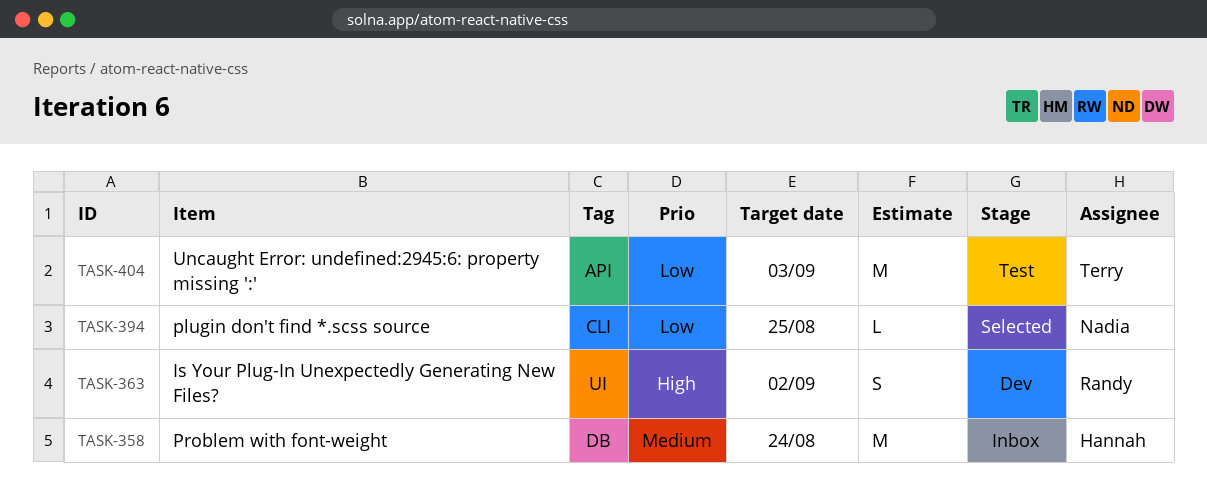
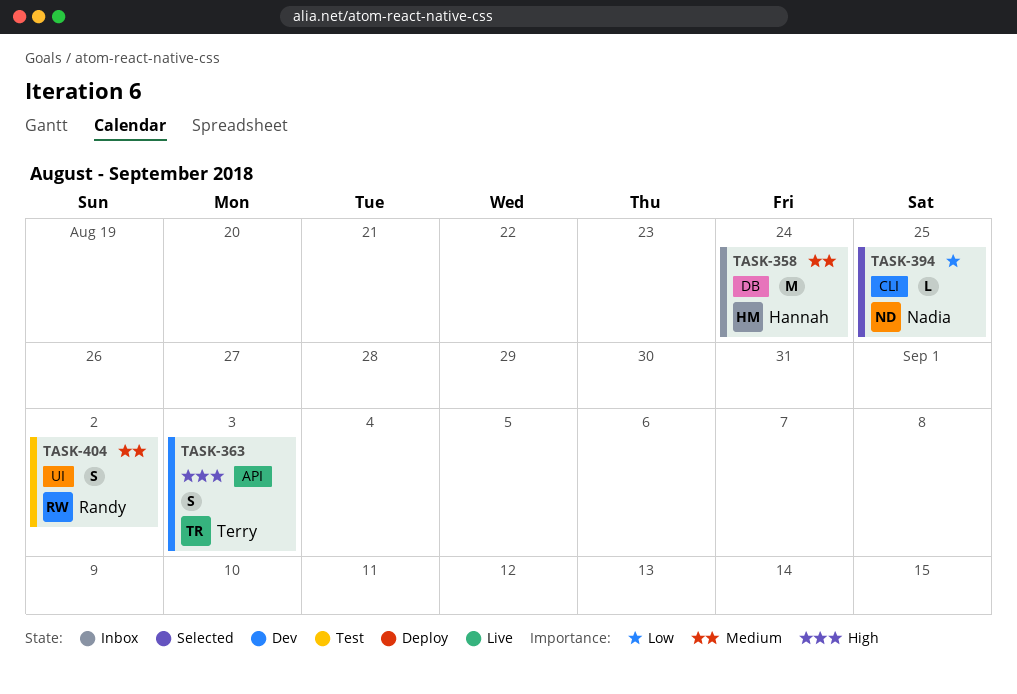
TASK-363, owner: Randy -> Terry
TASK-363, label: UI -> API
TASK-363, due: Sep 2 -> Sep 3
TASK-404, owner: Terry -> Randy
TASK-404, priority: Low -> Medium
TASK-404, label: API -> UI
TASK-404, estimate: M -> S
TASK-404, due: Sep 3 -> Sep 2

